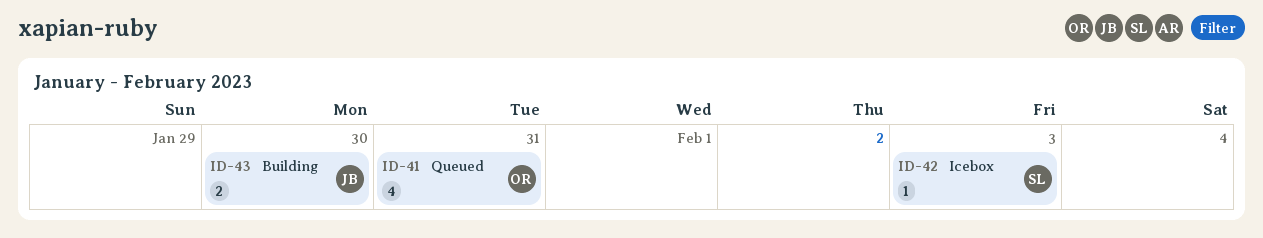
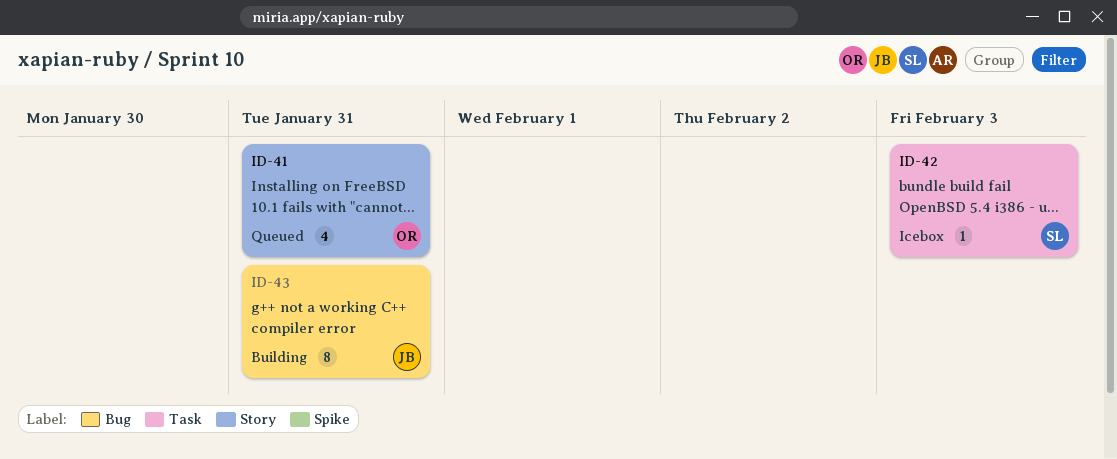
ID-43, estimate: 2 -> 8
ID-43, due: Jan 30 -> Jan 31

